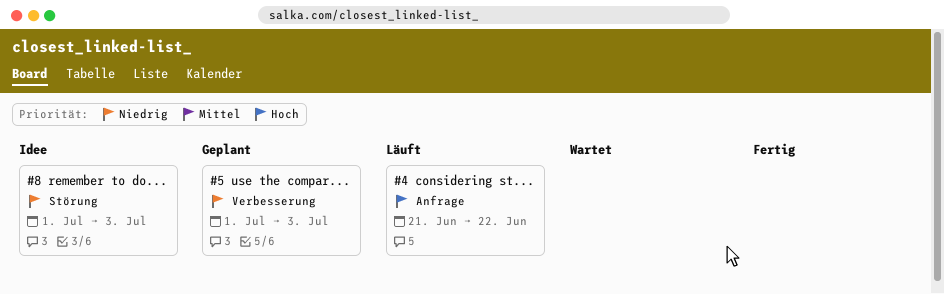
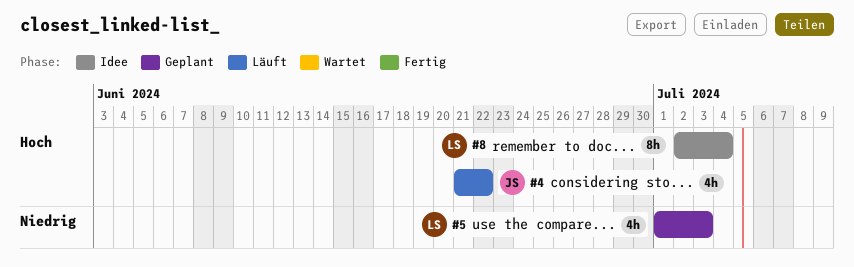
#8, priority: Niedrig -> Hoch
#8, start: Jul 1 -> Jul 2
#8, due: Jul 3 -> Jul 4

